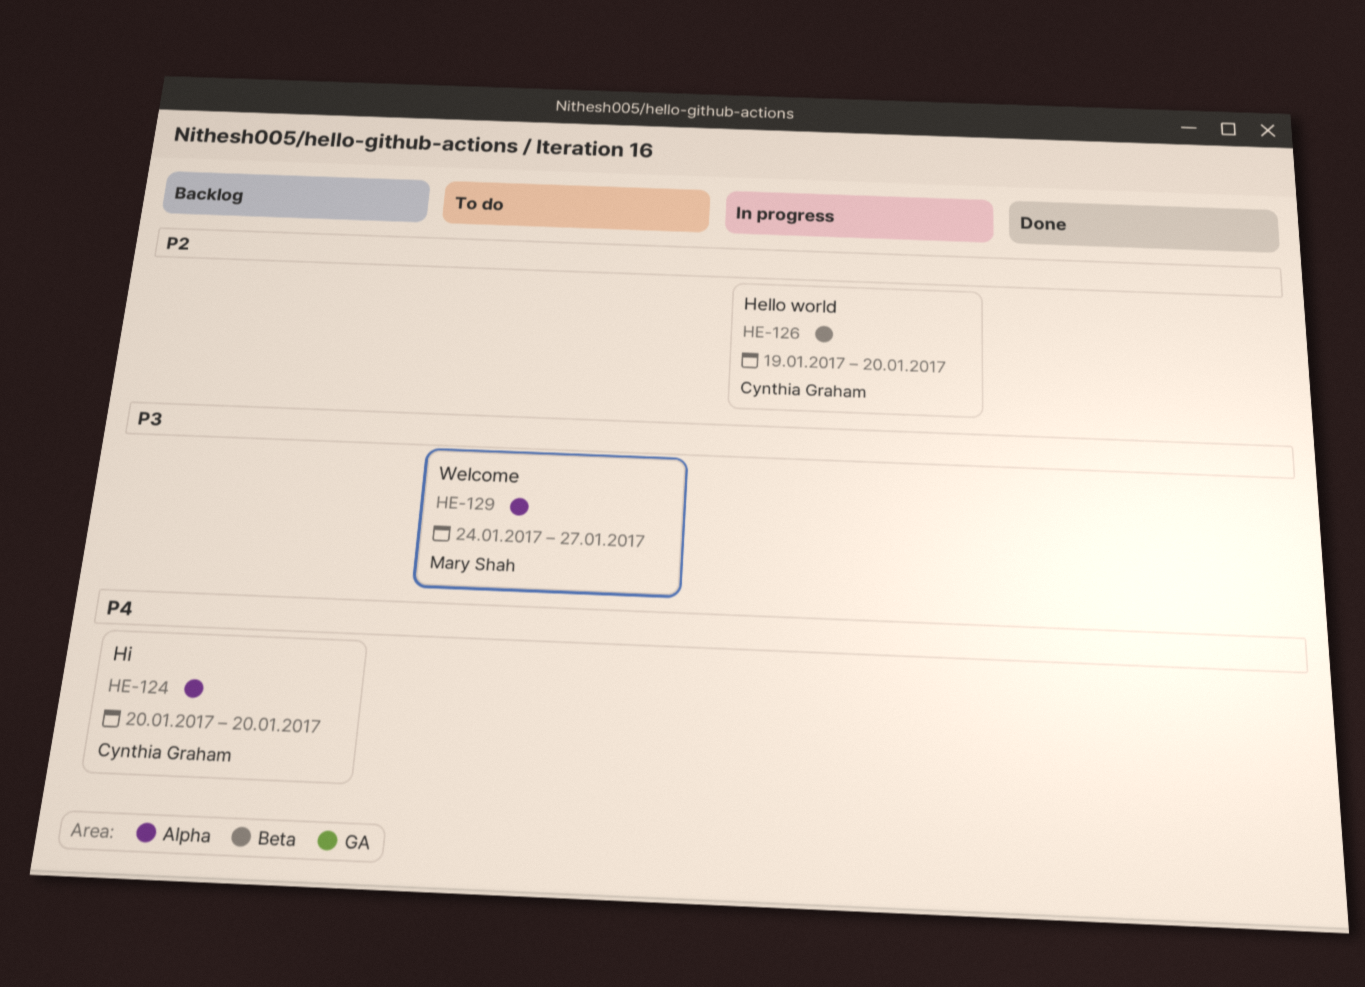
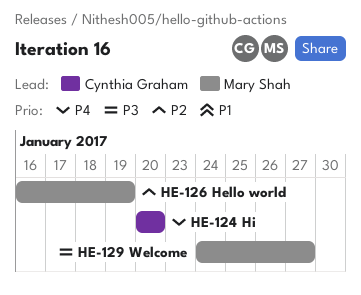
HE-126, owner: Cynthia Graham -> Mary Shah
HE-126, start: Jan 19 -> Jan 16
HE-126, due: Jan 20 -> Jan 19

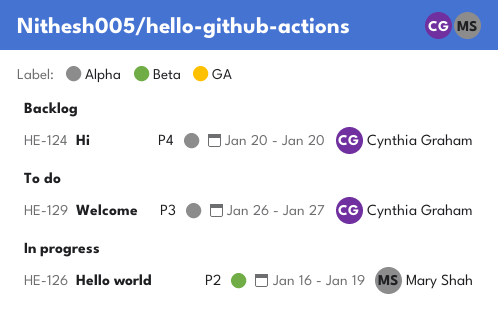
HE-129, owner: Mary Shah -> Cynthia Graham
HE-129, start: Jan 24 -> Jan 26

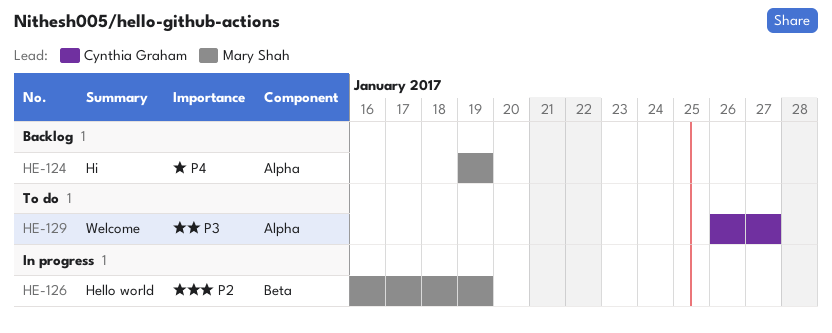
HE-124, owner: Cynthia Graham -> Mary Shah
HE-124, start: Jan 20 -> Jan 19
HE-124, due: Jan 20 -> Jan 19

